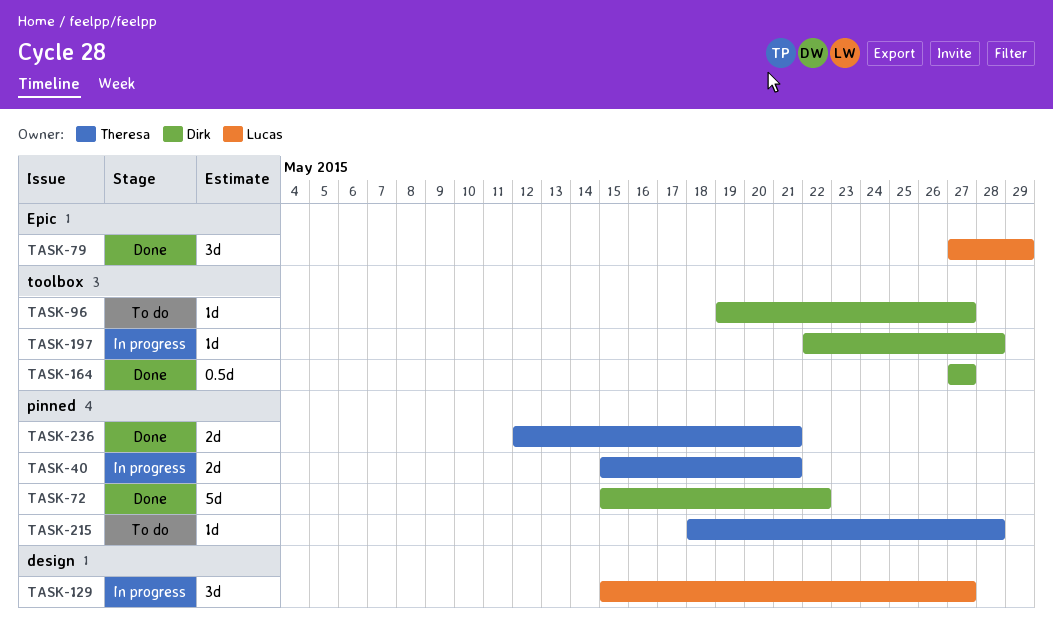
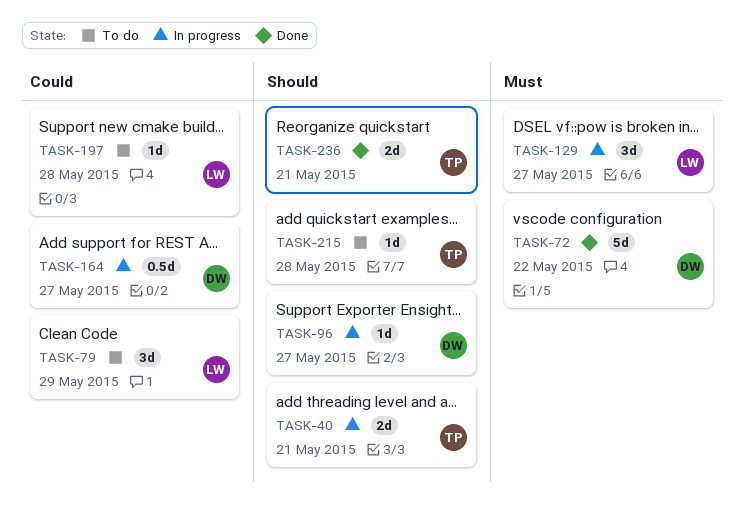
TASK-79, status: Done -> To do
TASK-96, status: To do -> In progress
TASK-164, status: Done -> In progress
TASK-197, status: In progress -> To do
TASK-197, owner: Dirk -> Lucas

